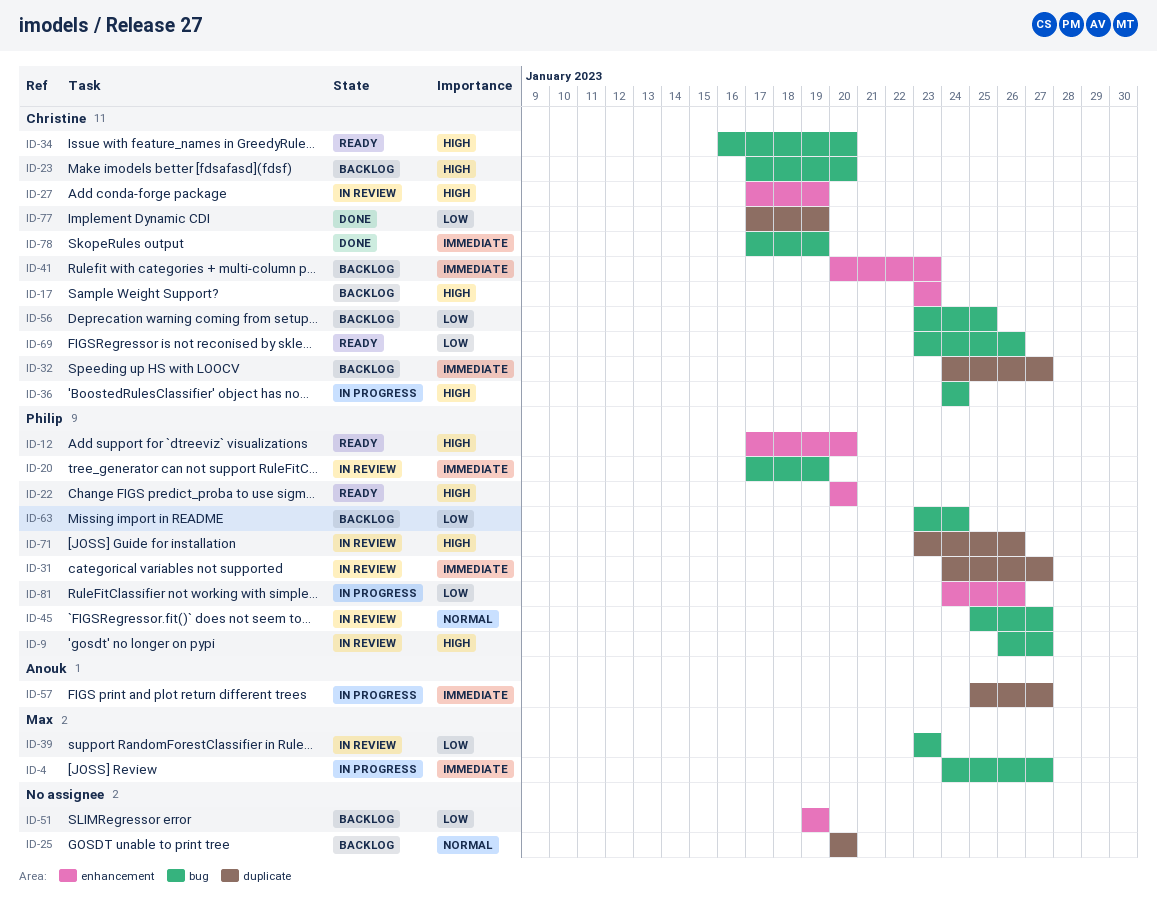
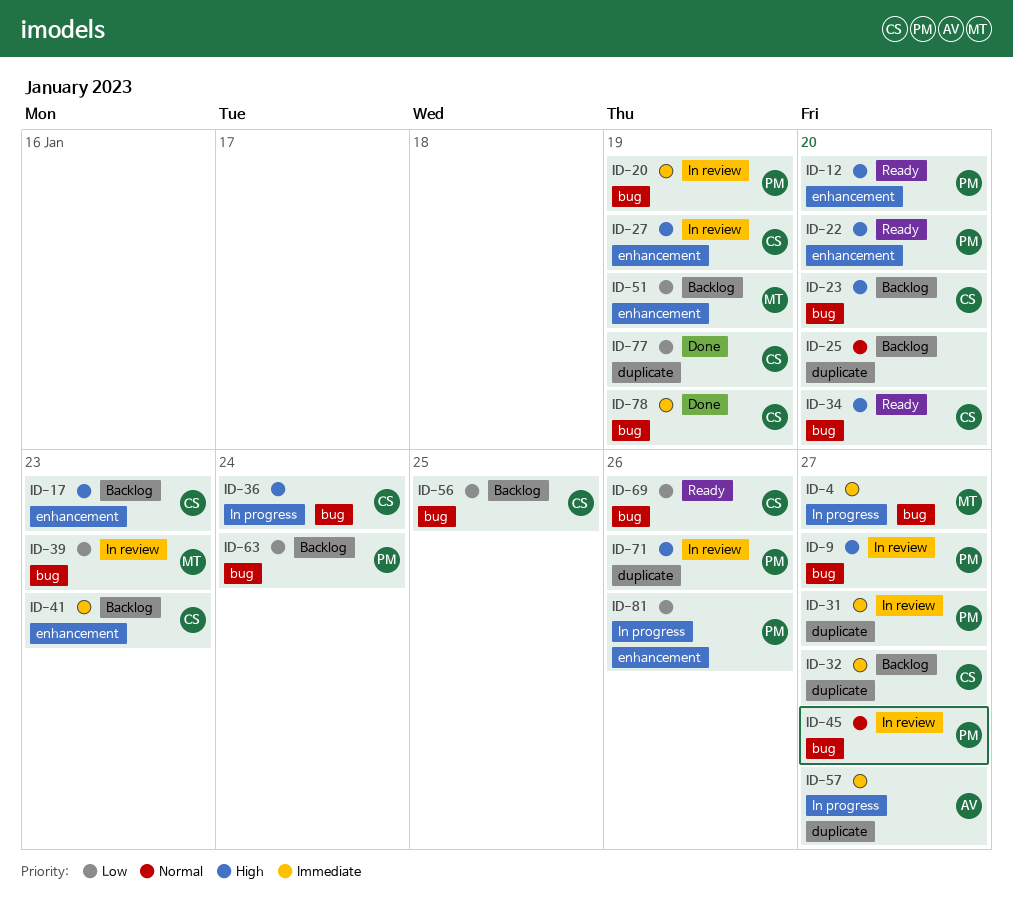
ID-51, owner: none -> Max

